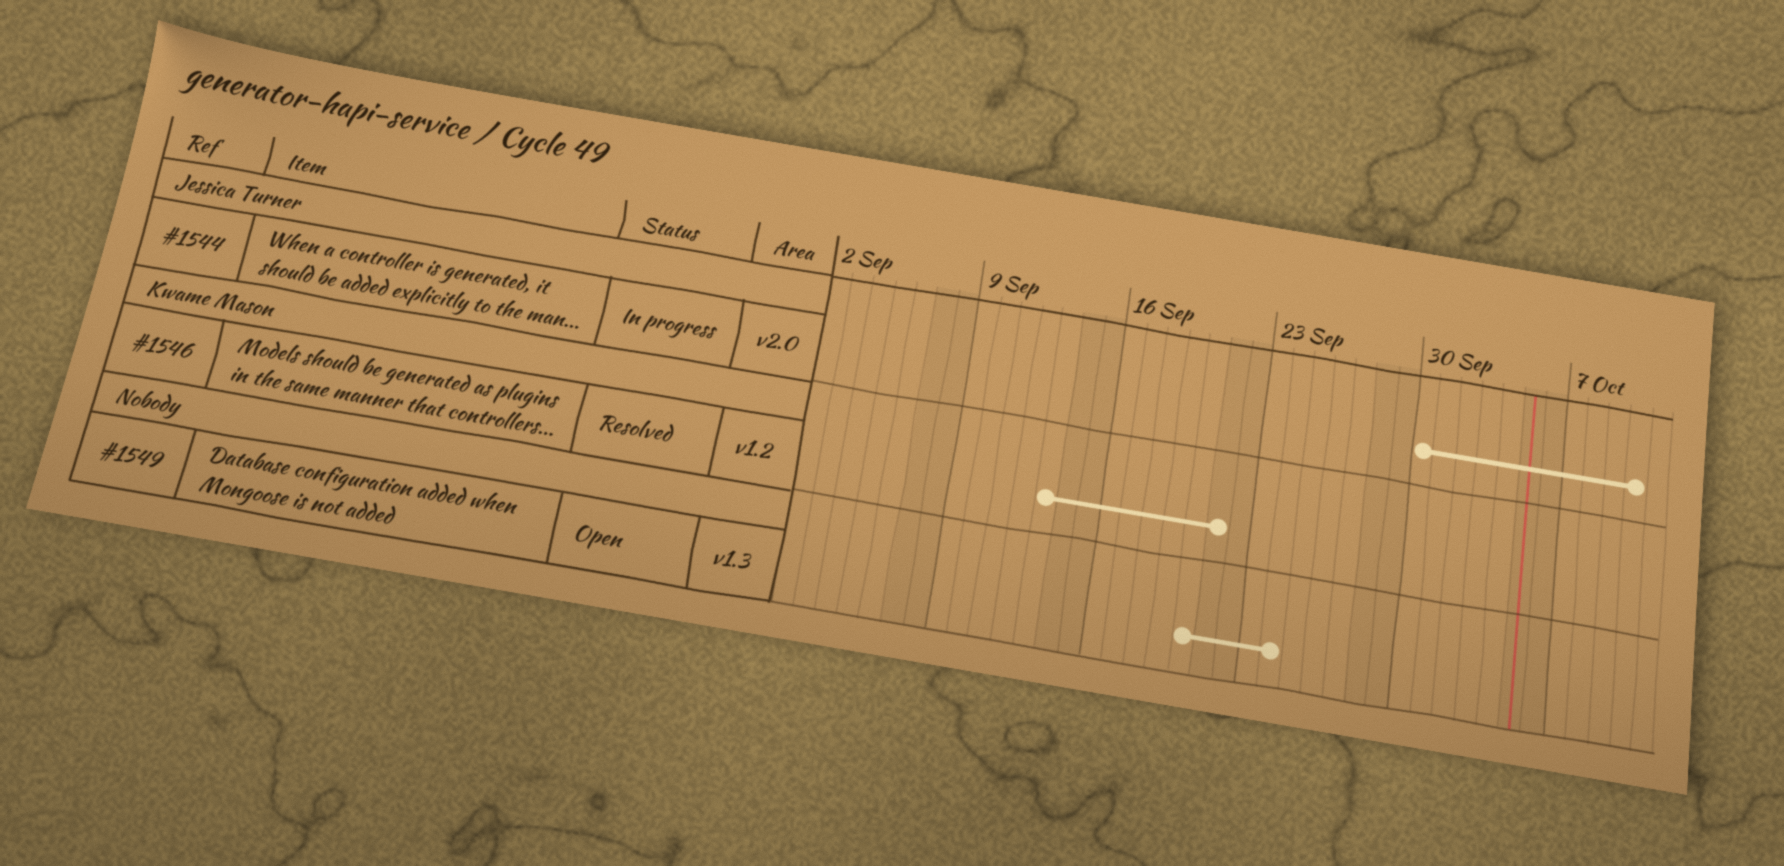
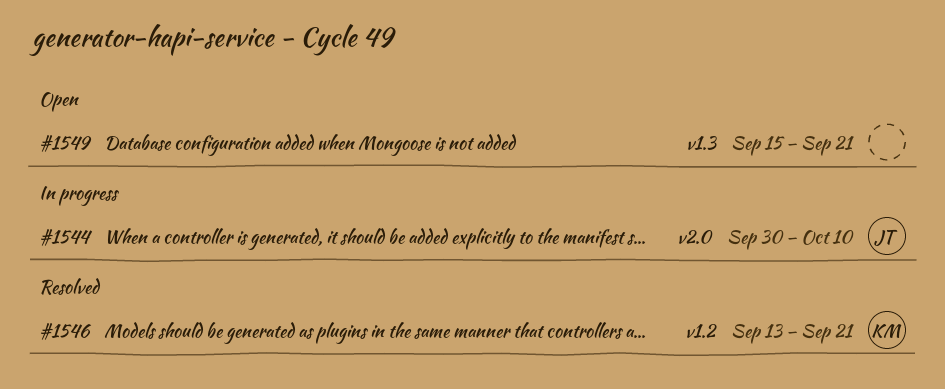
#1549, start: Sep 20 -> Sep 15
#1549, due: Sep 24 -> Sep 21

